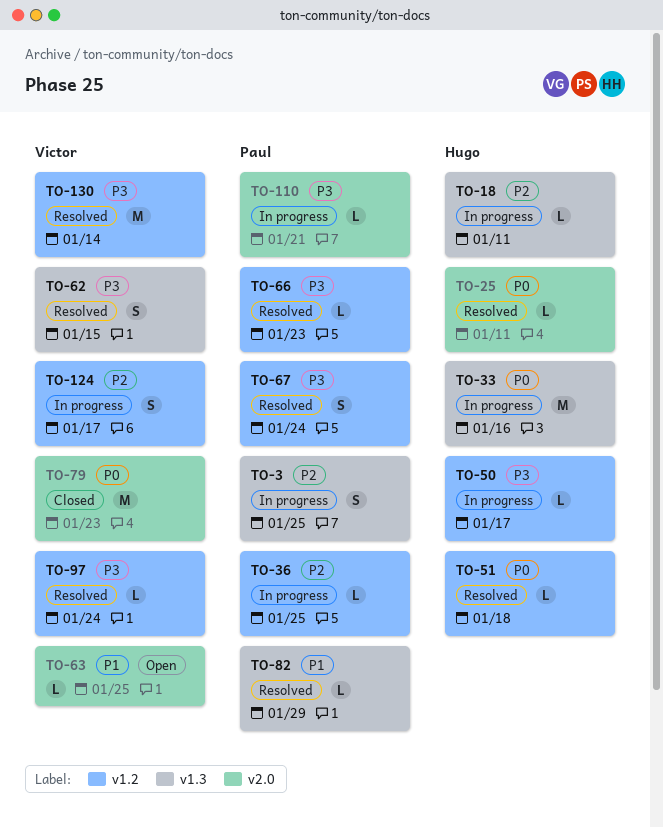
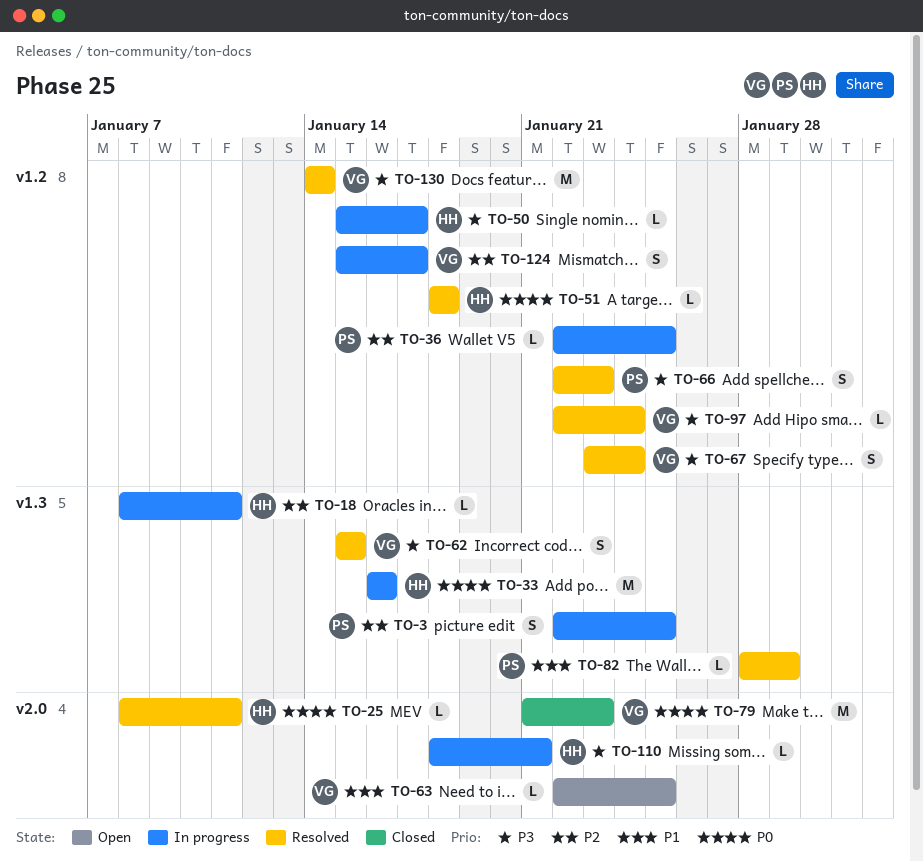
TO-66, estimate: L -> S
TO-67, owner: Paul -> Victor
TO-110, owner: Paul -> Hugo

